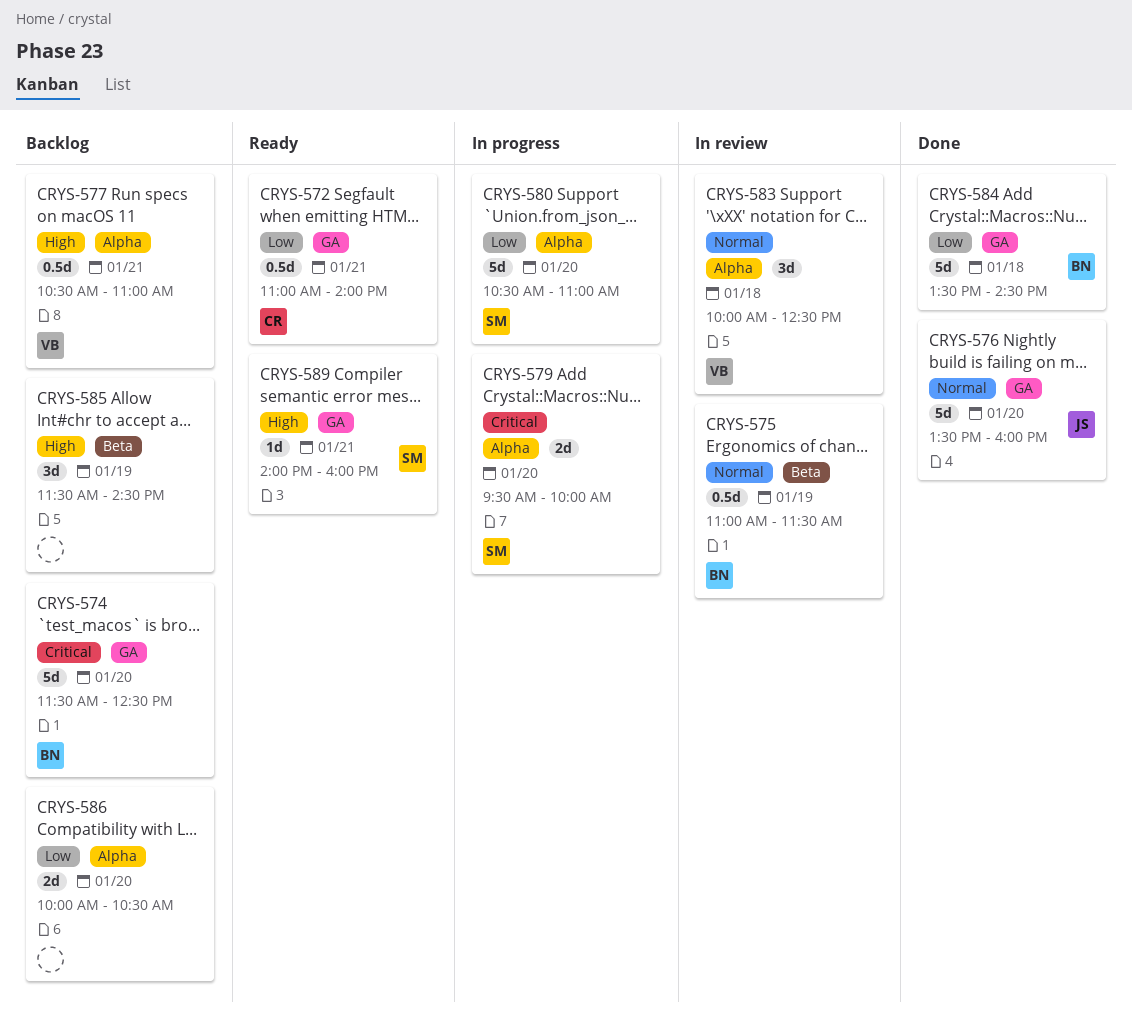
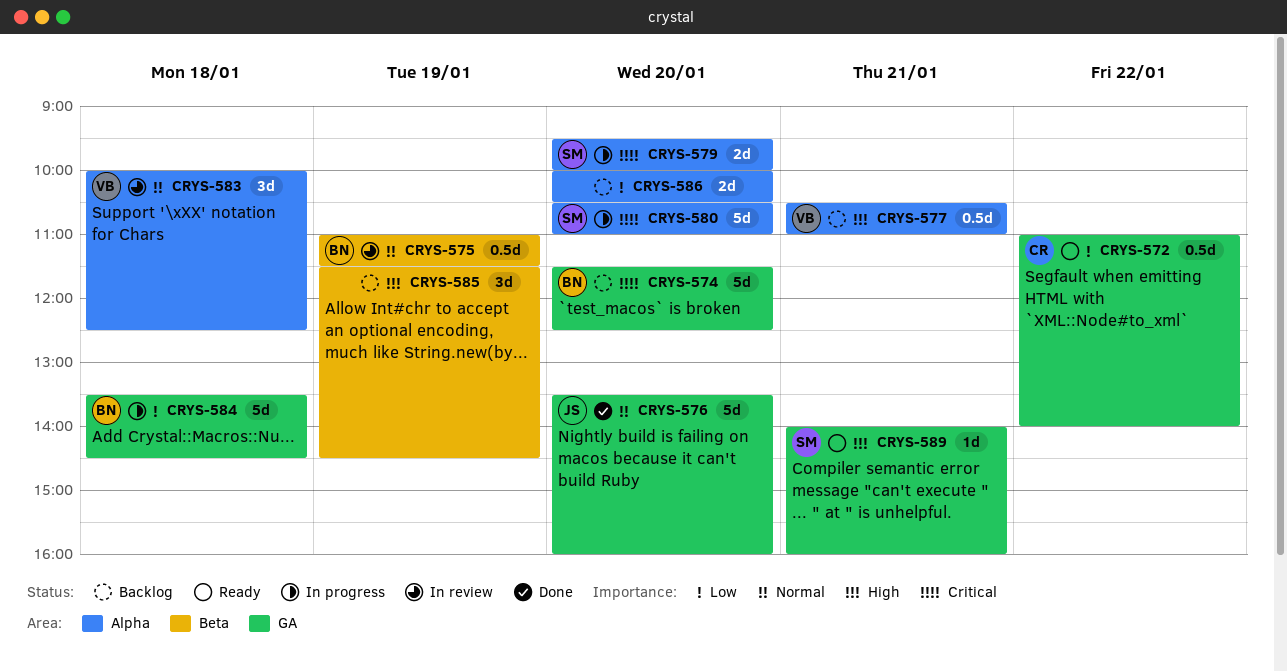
CRYS-572, day: Jan 21 -> Jan 22
CRYS-580, priority: Low -> Critical
CRYS-584, status: Done -> In progress

